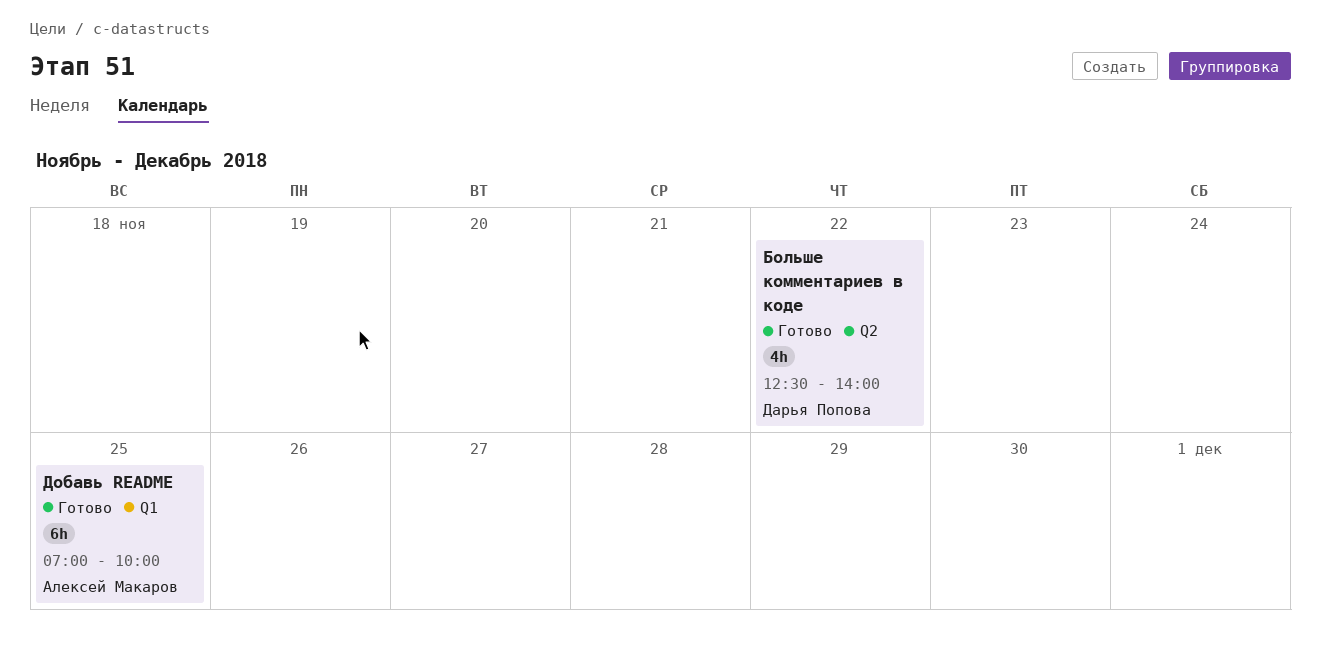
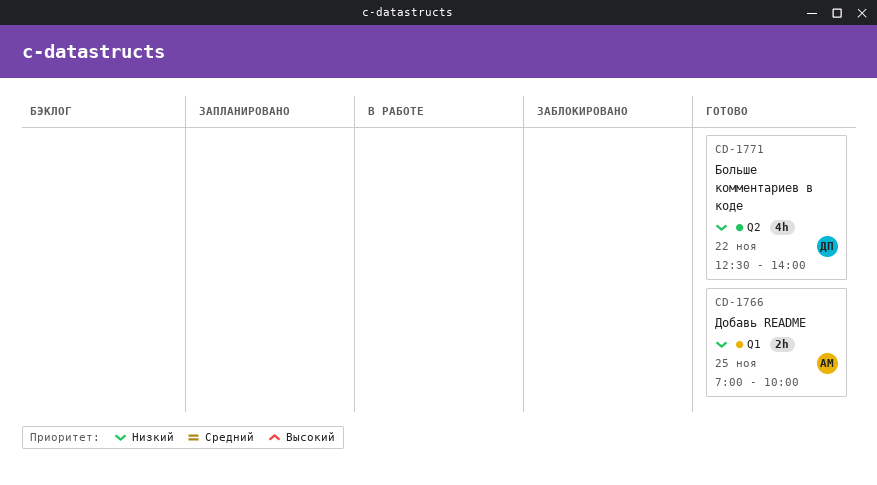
Добавь README, estimate: 6h -> 2h

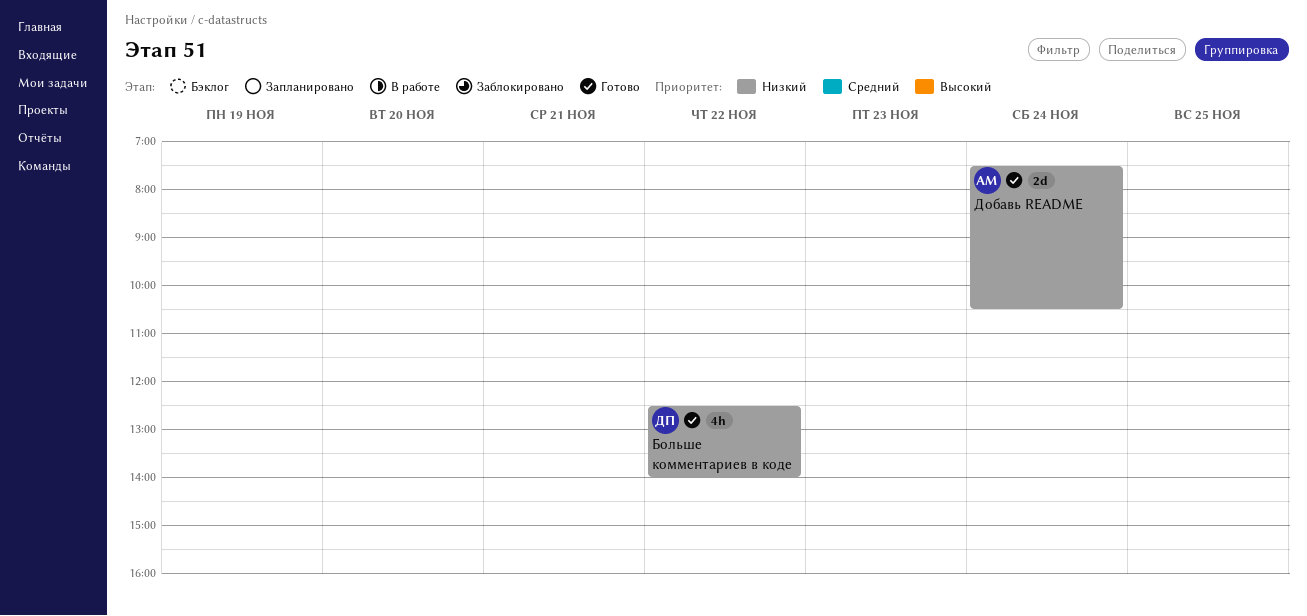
Добавь README, estimate: 2h -> 2d
Добавь README, day: Nov 25 -> Nov 24
Добавь README, begins: 07:00 -> 07:30
Добавь README, ends: 10:00 -> 10:30

